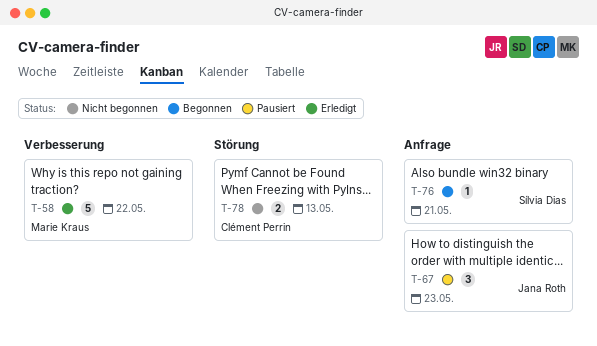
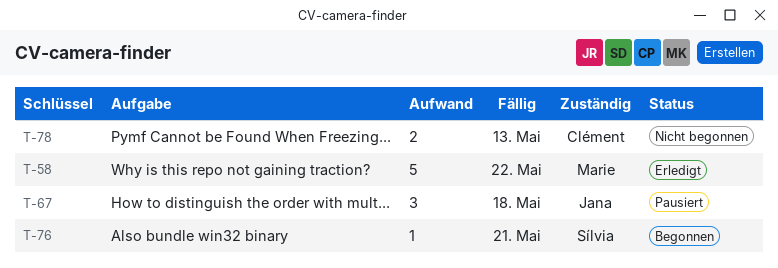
T-67, due: May 23 -> May 18

